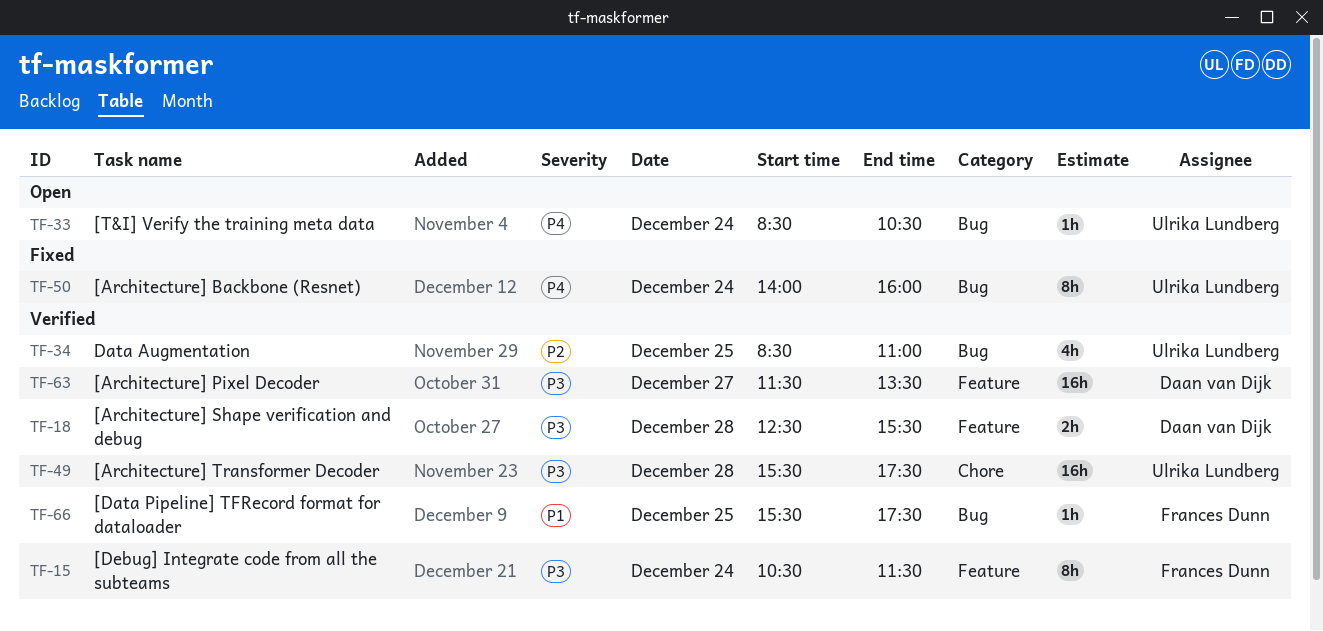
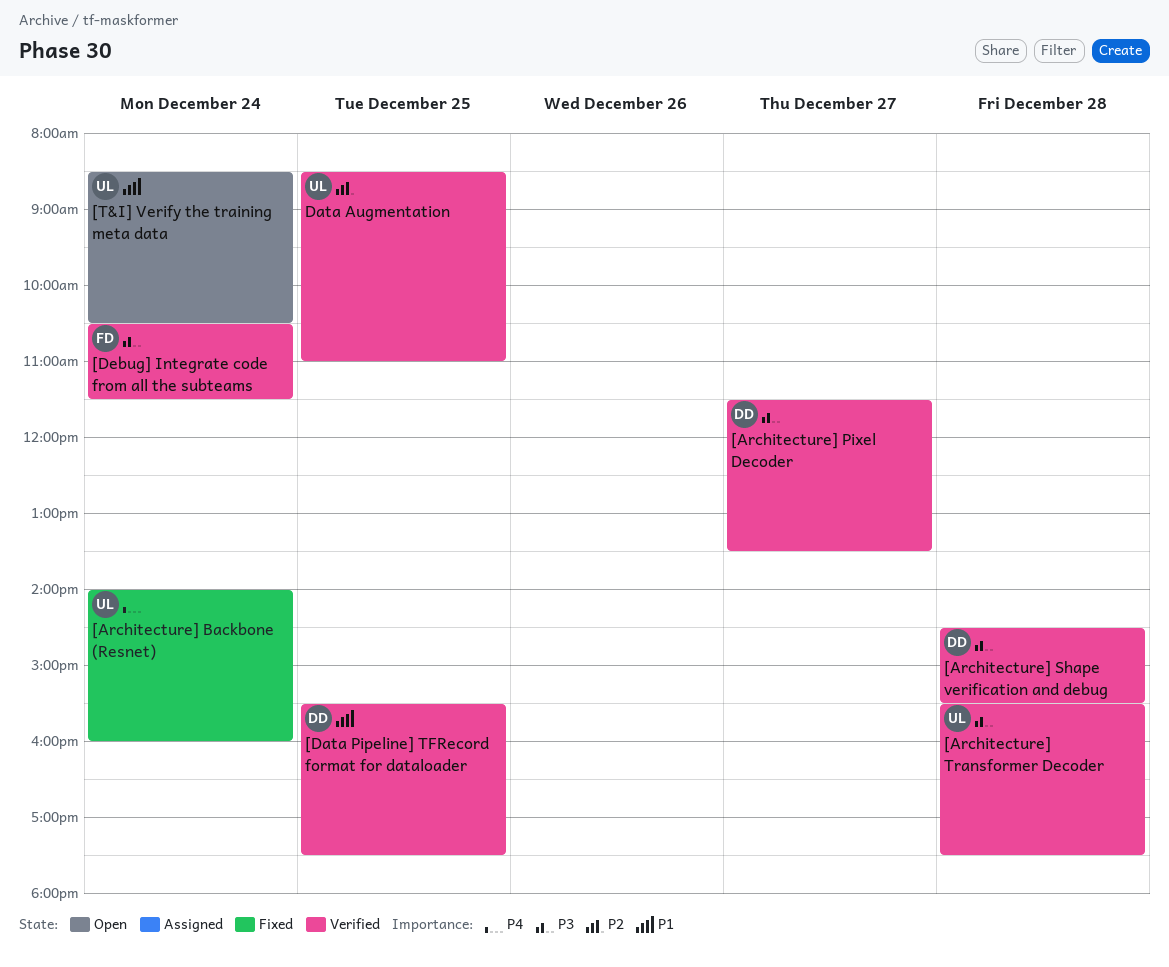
[Architecture] Shape verification and debug, begins: 12:30 -> 14:30
[Data Pipeline] TFRecord format for dataloader, owner: Frances Dunn -> Daan van Dijk
[T&I] Verify the training meta data, priority: P4 -> P1

